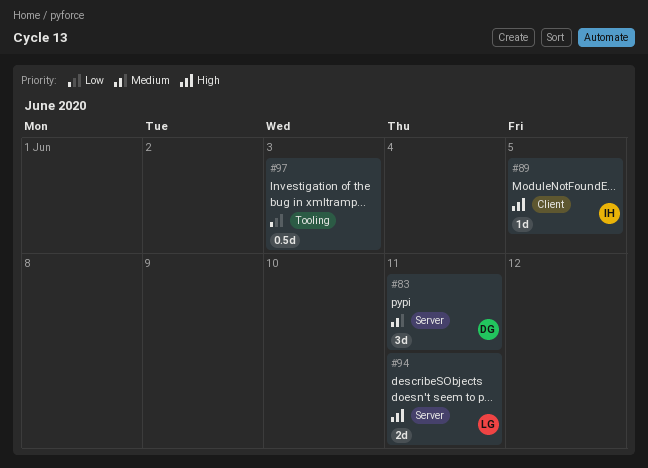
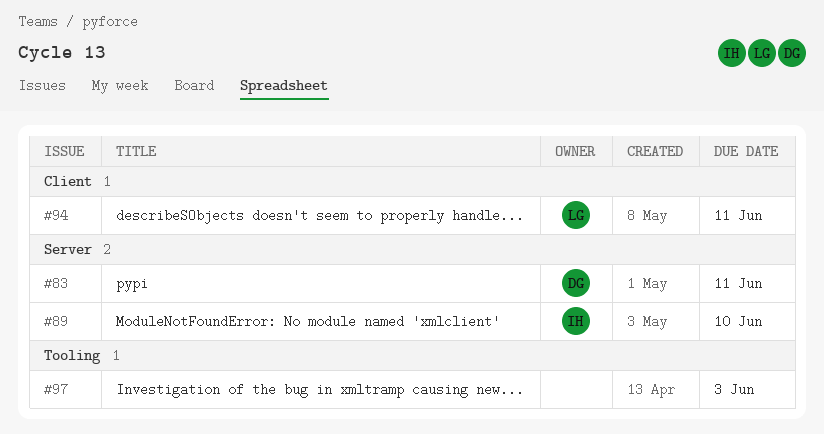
#89, label: Client -> Server
#89, due: Jun 5 -> Jun 10
#94, label: Server -> Client

